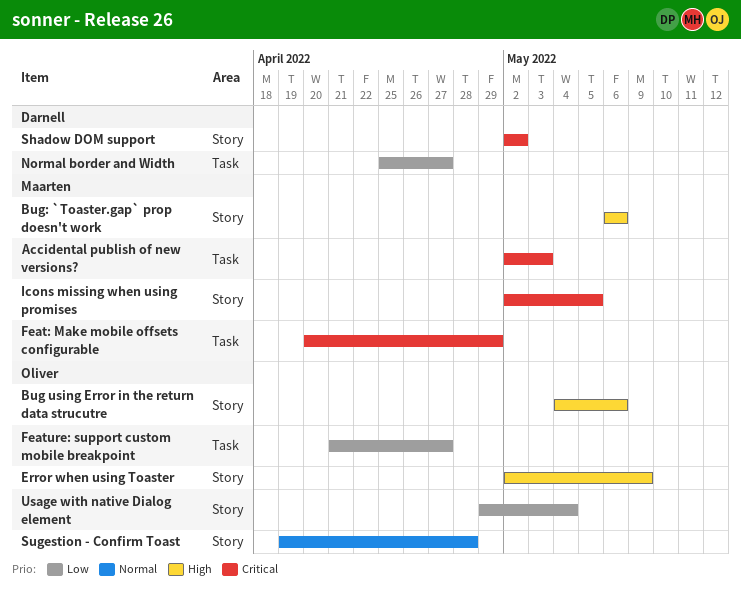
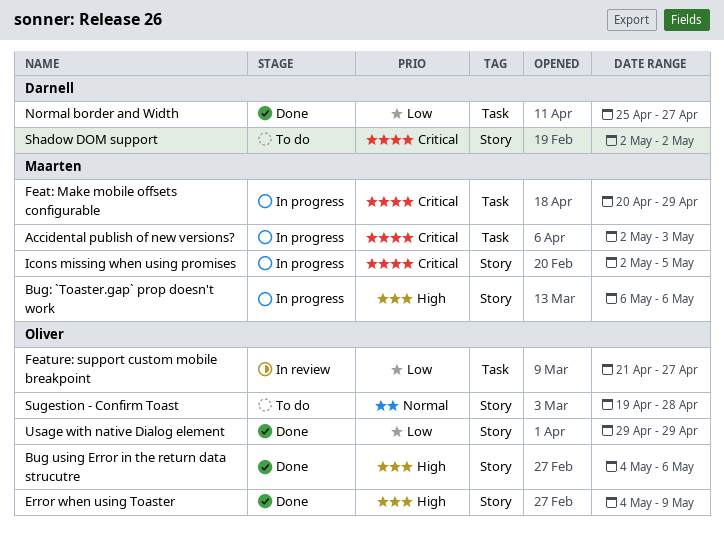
Error when using Toaster, start: May 2 -> May 4
Usage with native Dialog element, due: May 4 -> Apr 29

